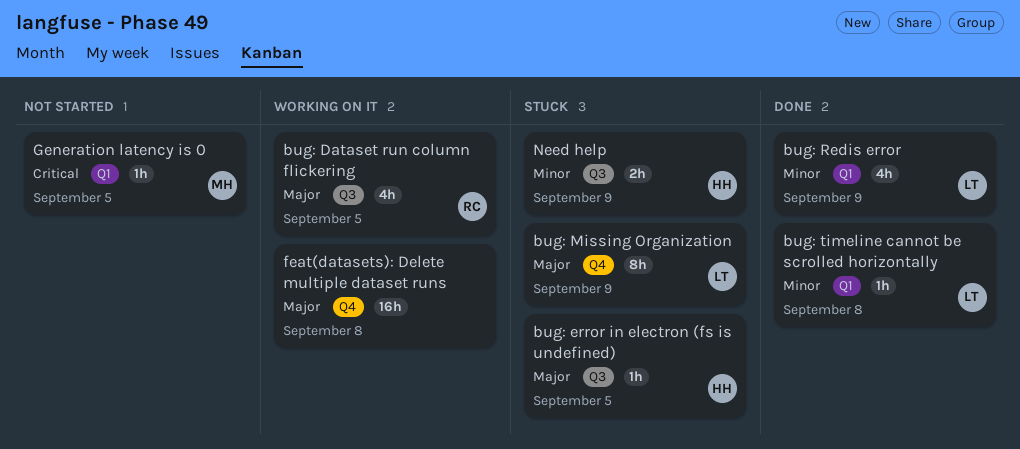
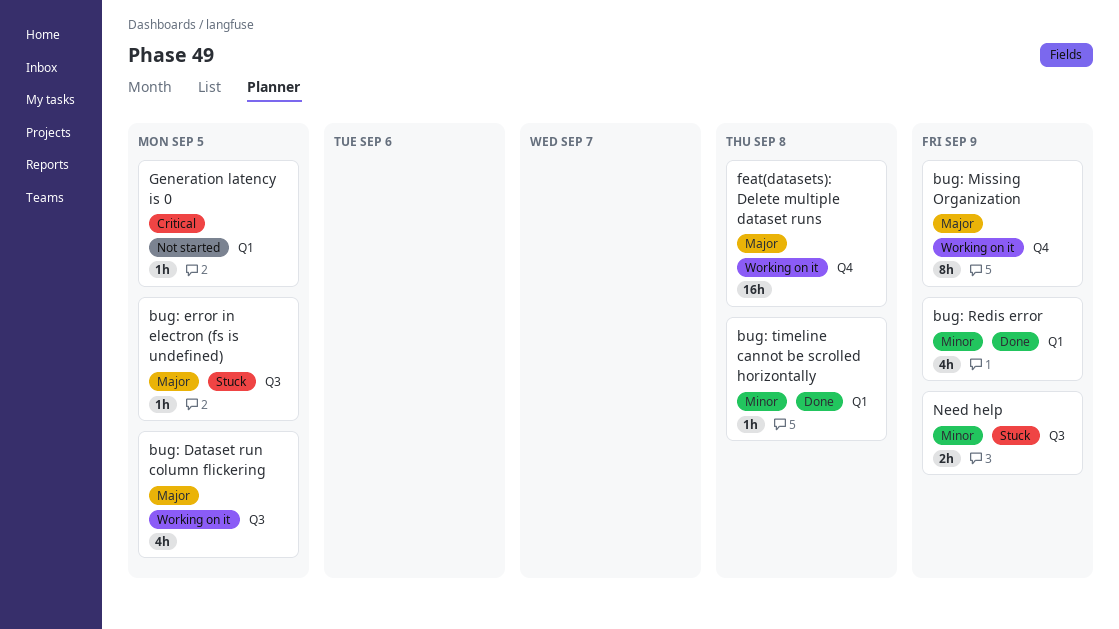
bug: Missing Organization, status: Stuck -> Working on it

